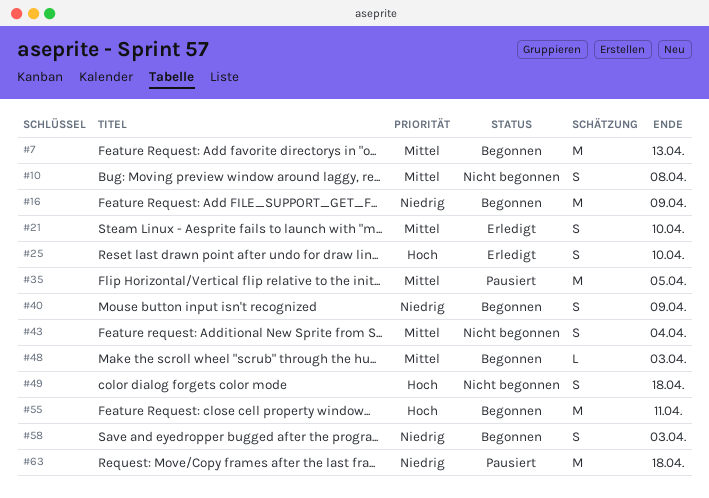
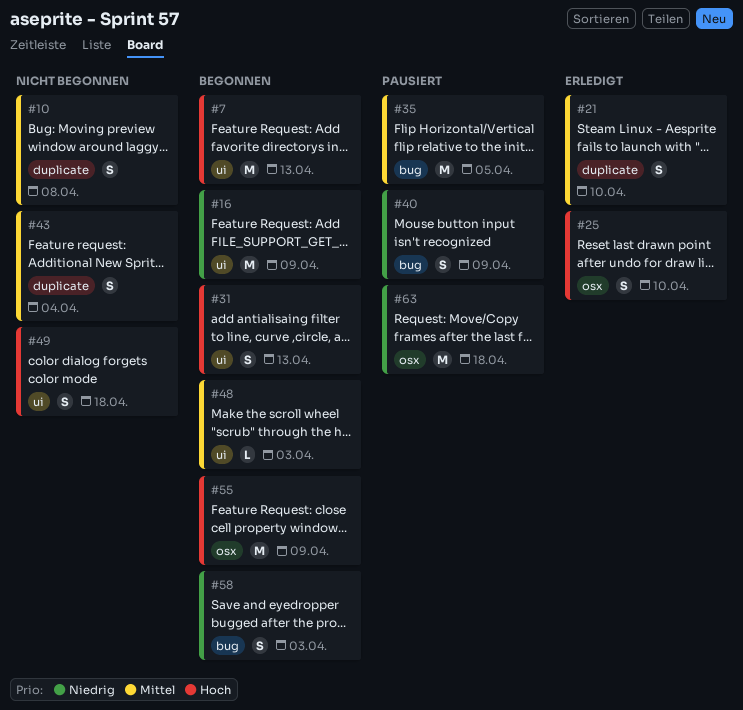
#7, priority: Mittel -> Hoch
#31: none -> present
#40, status: Begonnen -> Pausiert
#55, due: Apr 11 -> Apr 9

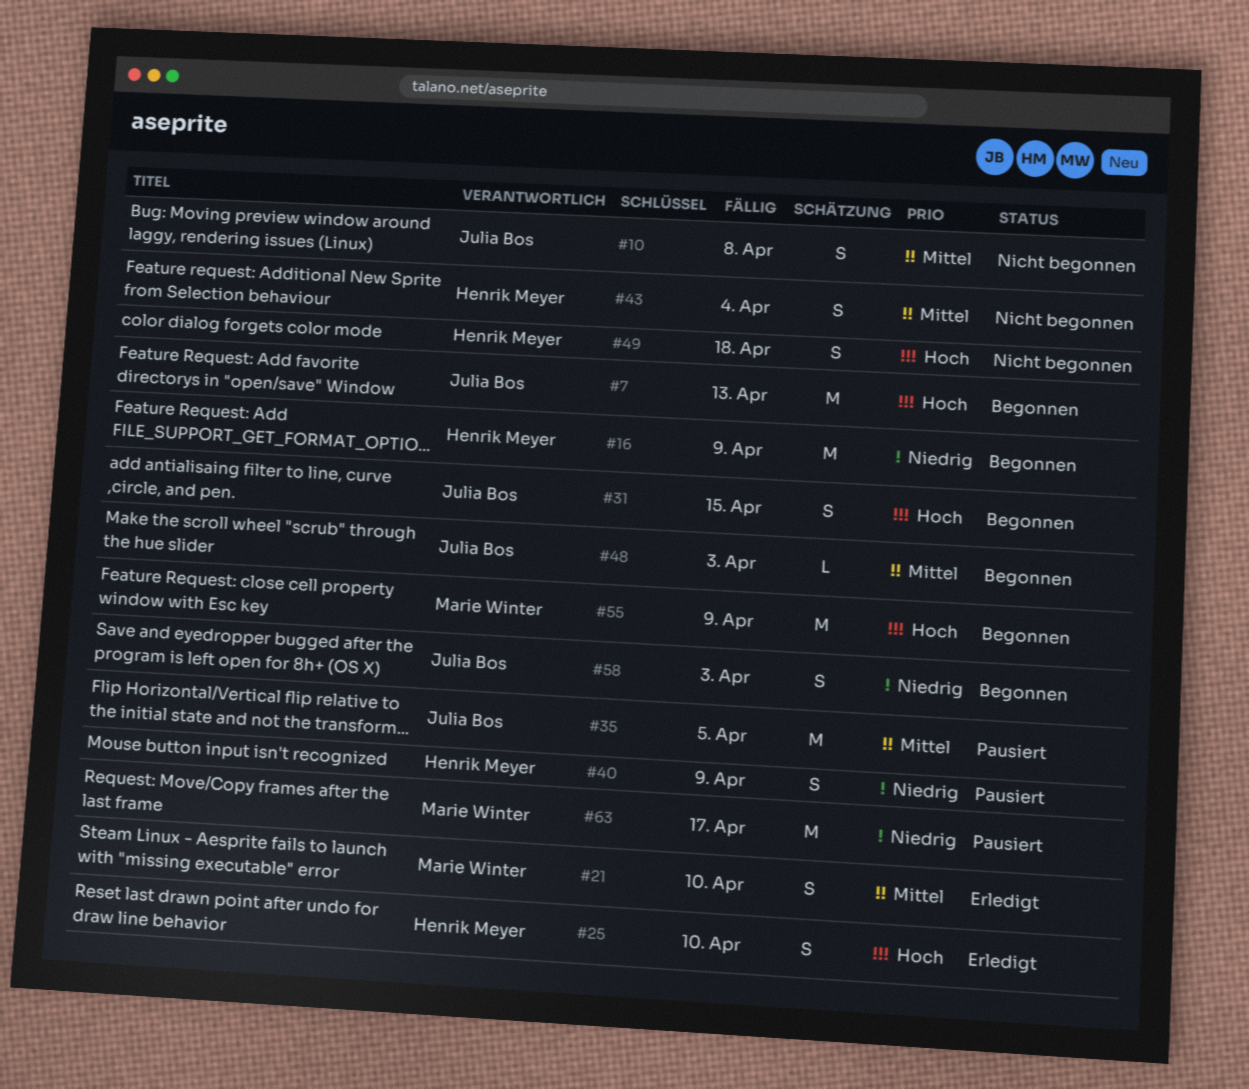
#31, due: Apr 13 -> Apr 15
#63, due: Apr 18 -> Apr 17

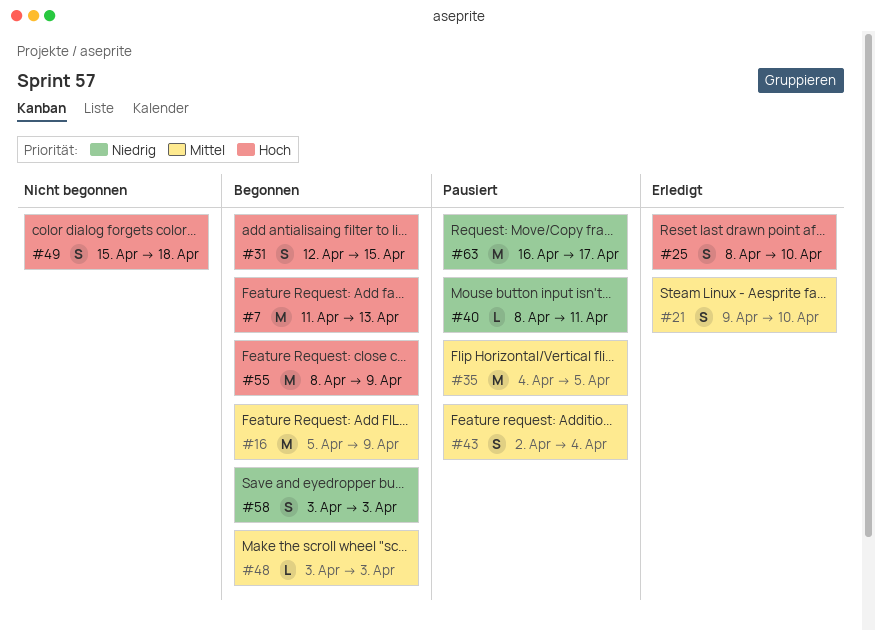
#10: present -> none
#16, priority: Niedrig -> Mittel
#40, estimate: S -> L
#40, due: Apr 9 -> Apr 11
#43, status: Nicht begonnen -> Pausiert

